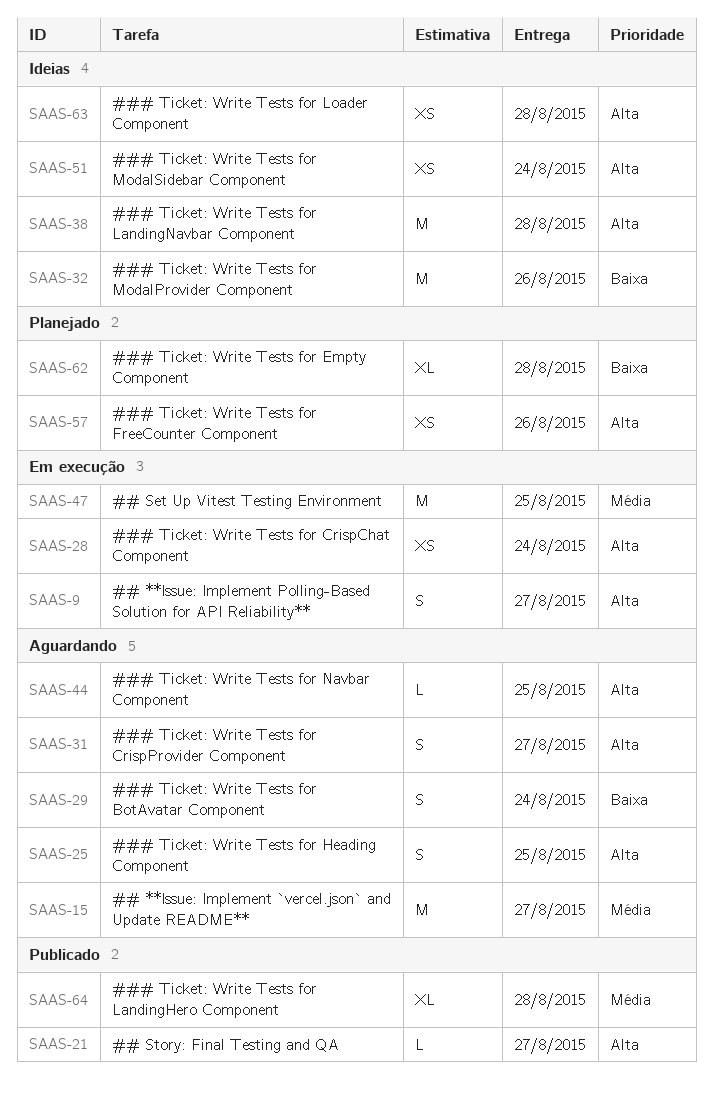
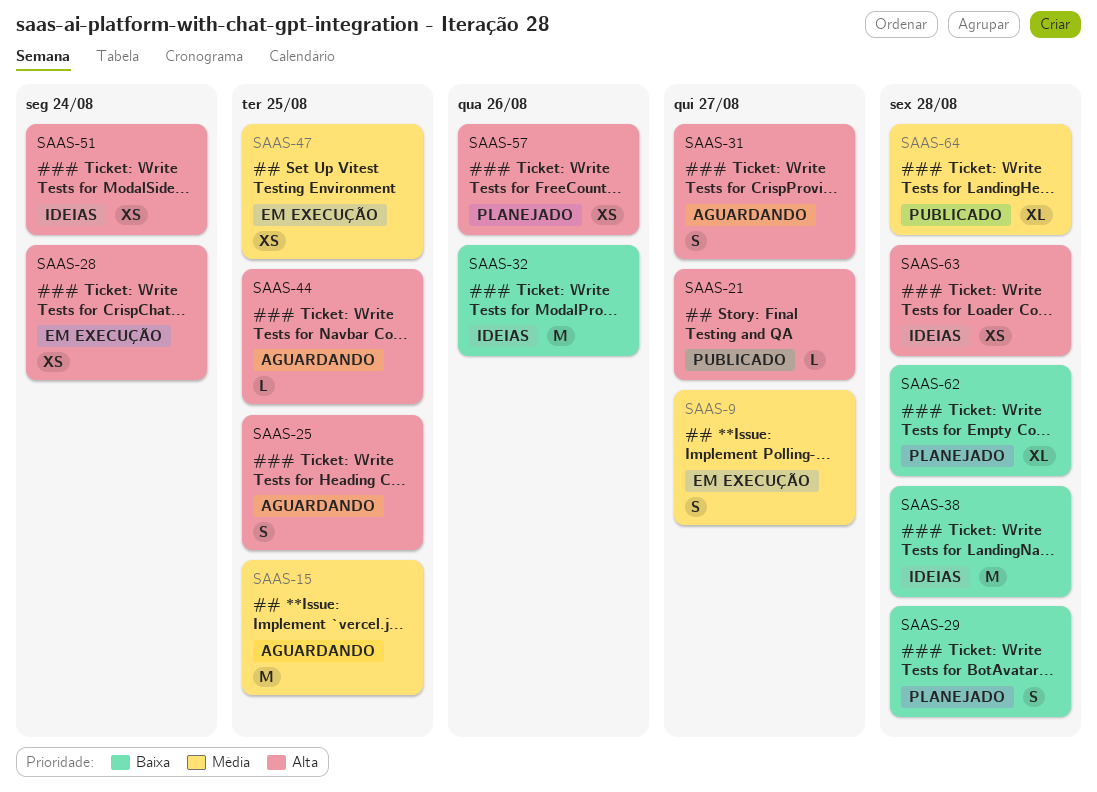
SAAS-9, priority: Alta -> Média
SAAS-15, due: Aug 27 -> Aug 25
SAAS-29, status: Aguardando -> Planejado
SAAS-29, due: Aug 24 -> Aug 28
SAAS-38, priority: Alta -> Baixa
SAAS-47, estimate: M -> XS

